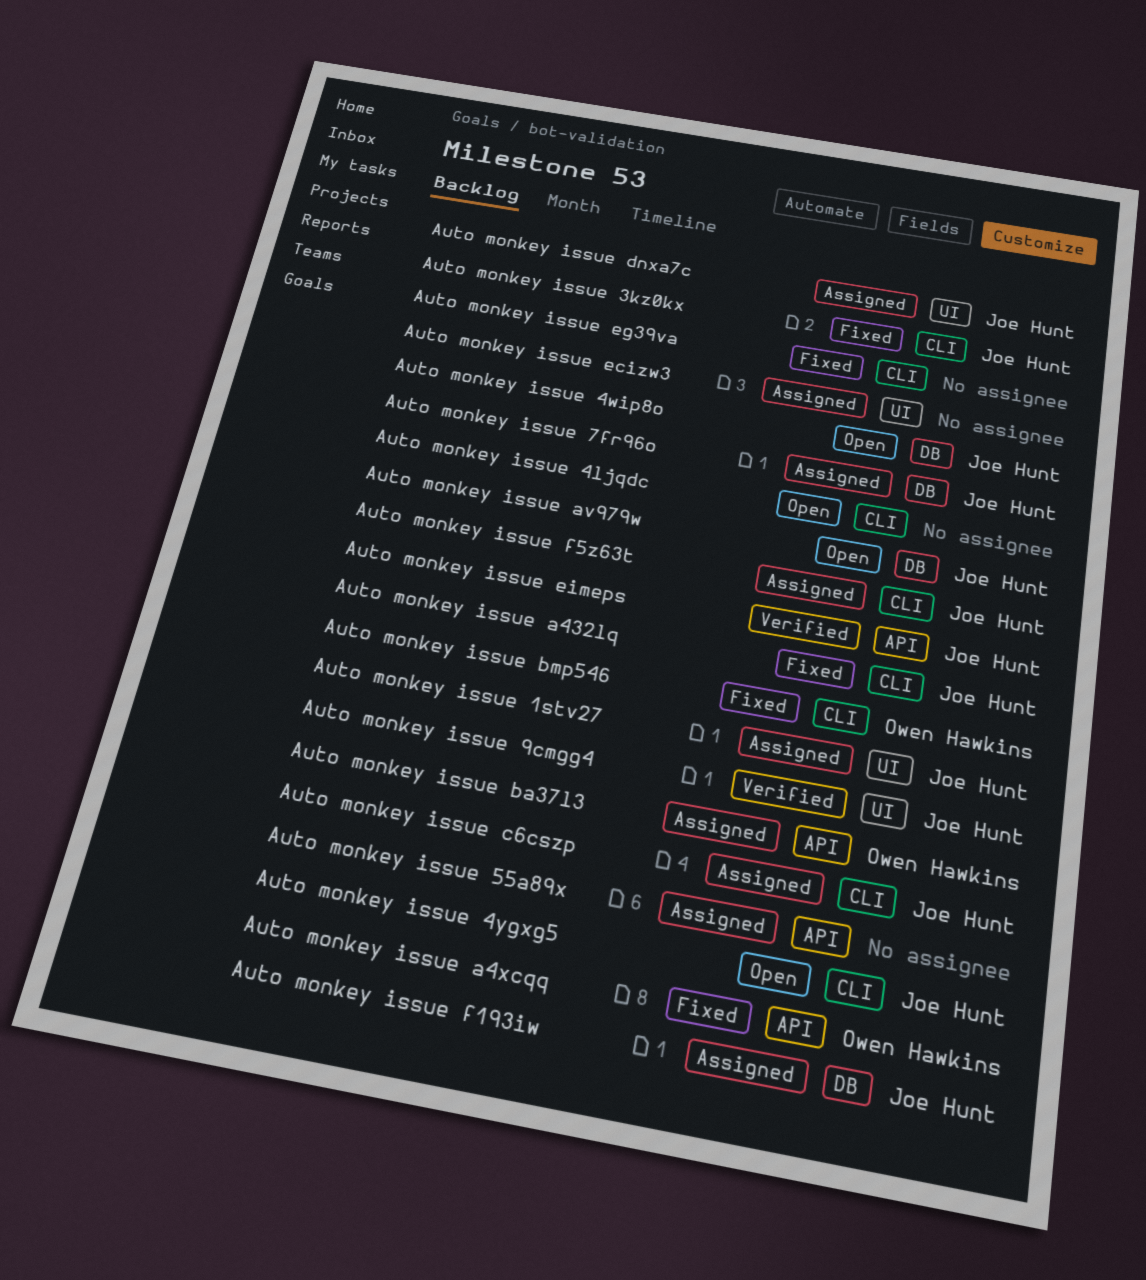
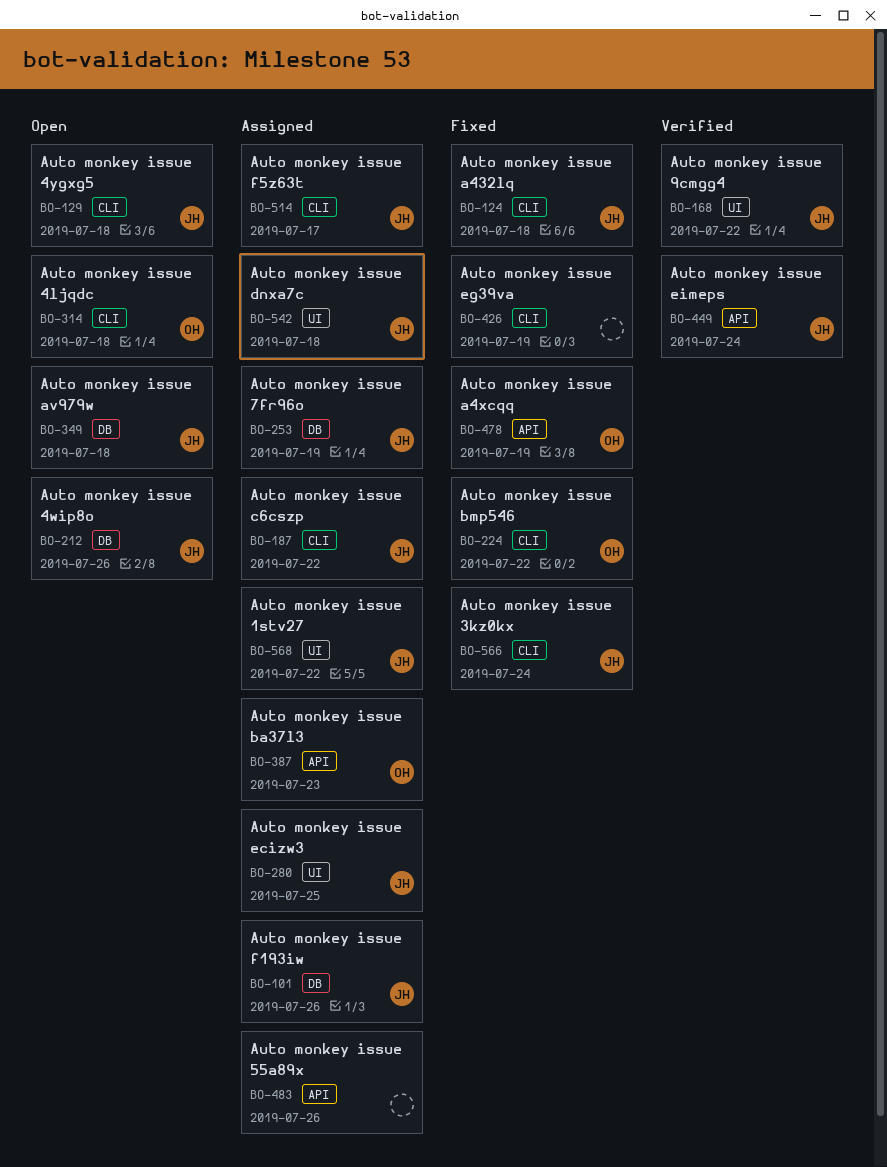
Auto monkey issue 4ljqdc, owner: none -> Owen Hawkins
Auto monkey issue ecizw3, owner: none -> Joe Hunt

